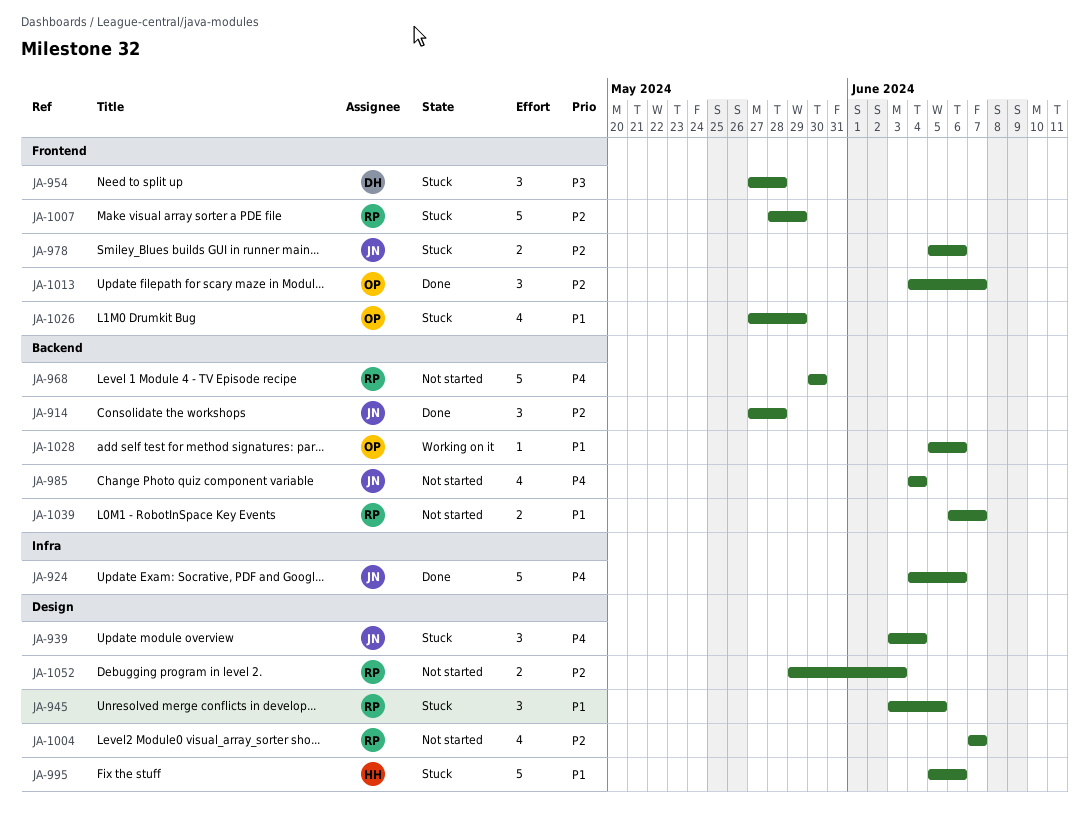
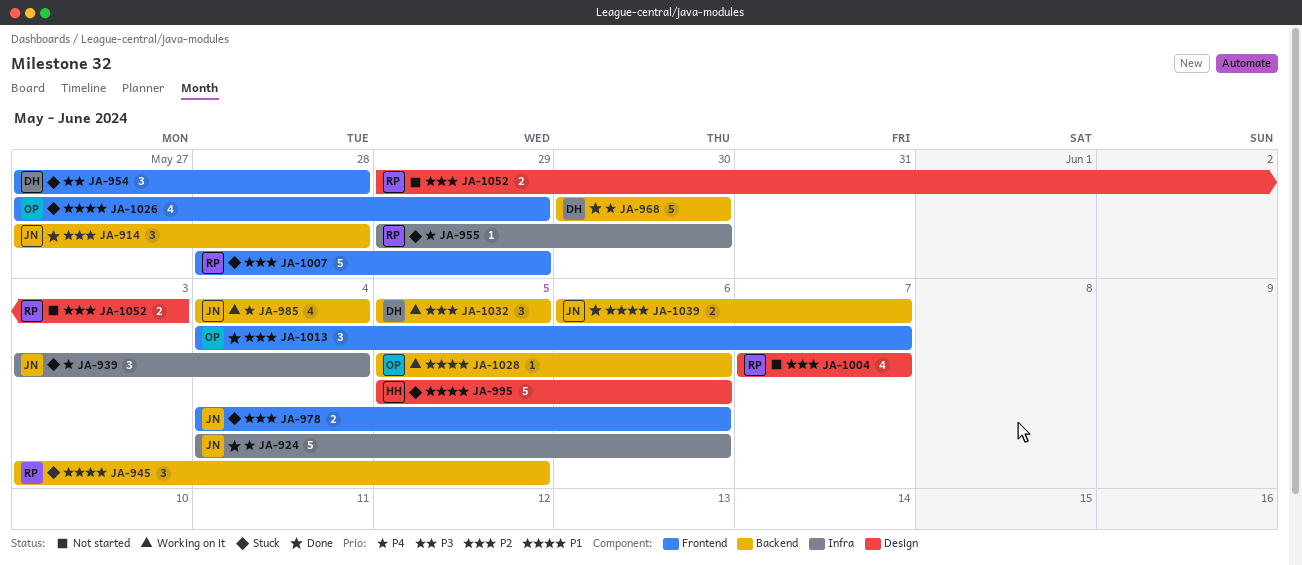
JA-939, label: Design -> Infra
JA-945, label: Design -> Backend
JA-955: none -> present
JA-968, status: Not started -> Done
JA-968, owner: RP -> DH
JA-978, start: Jun 5 -> Jun 4
JA-985, status: Not started -> Working on it
JA-1032: none -> present
JA-1039, status: Not started -> Done
JA-1039, owner: RP -> JN

